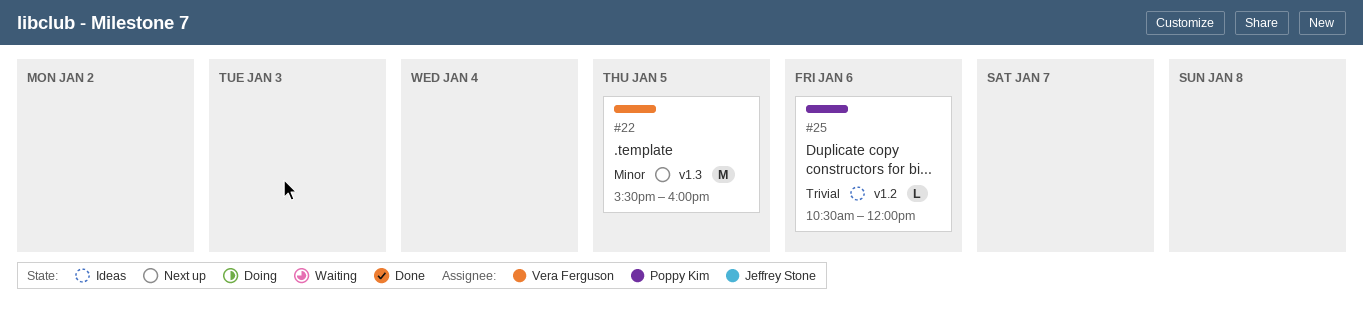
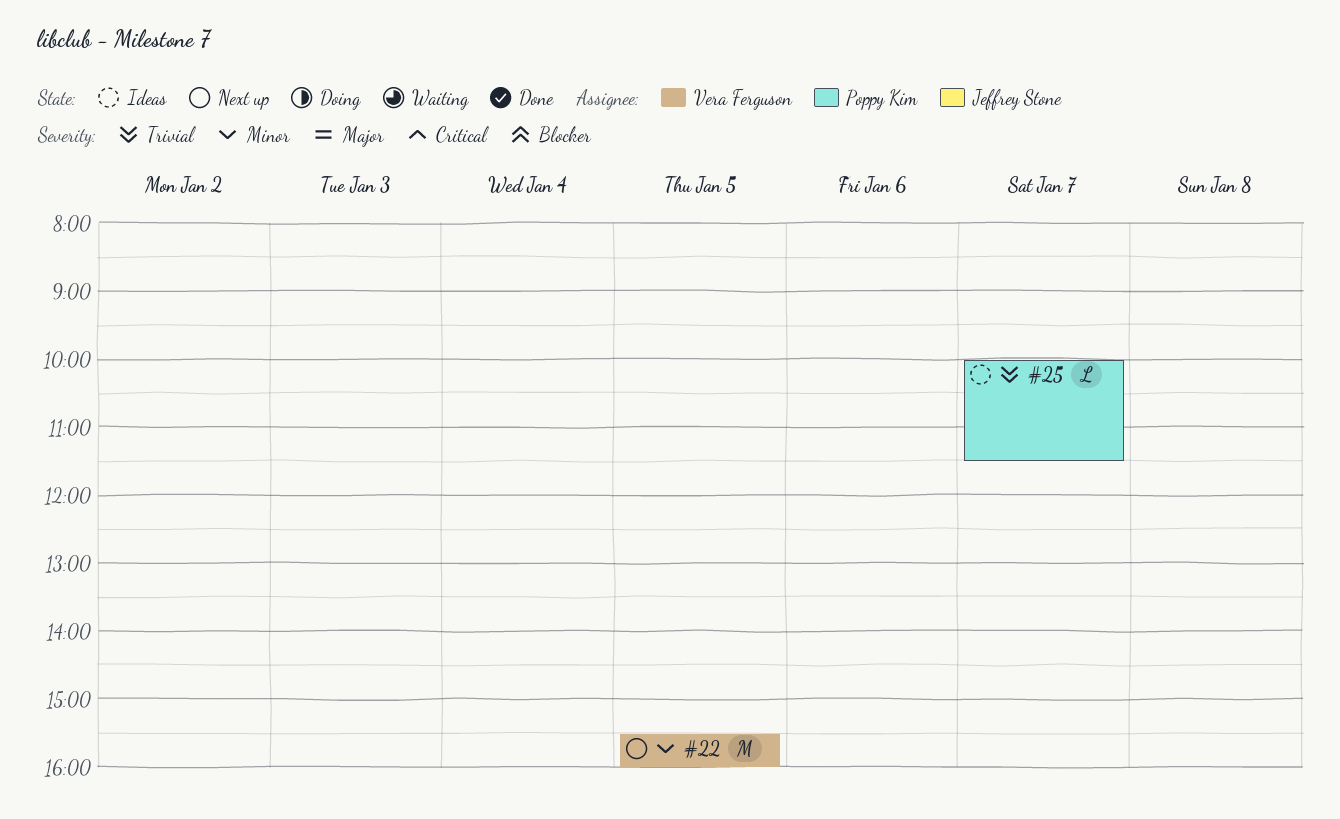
#25, day: Jan 6 -> Jan 7
#25, begins: 10:30 -> 10:00
#25, ends: 12:00 -> 11:30

